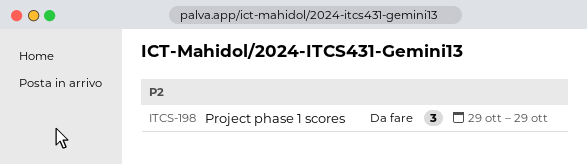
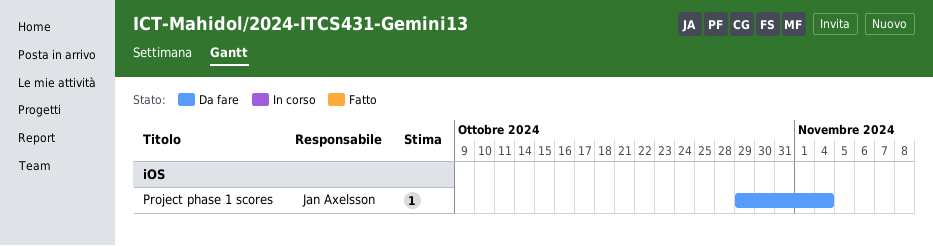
Project phase 1 scores, estimate: 3 -> 1
Project phase 1 scores, due: Oct 29 -> Nov 4

